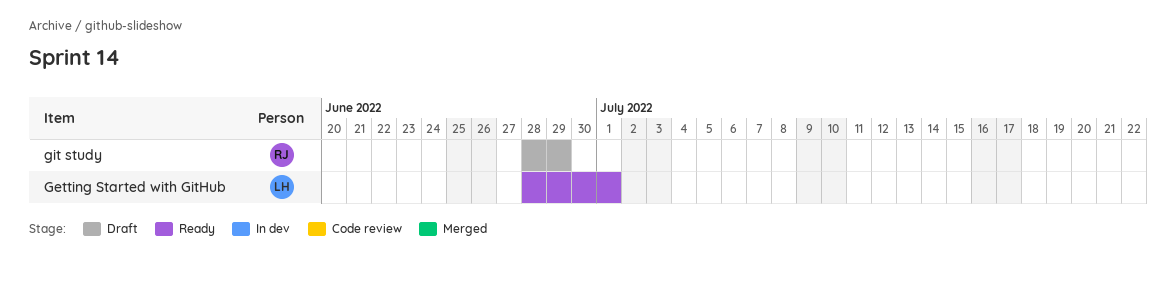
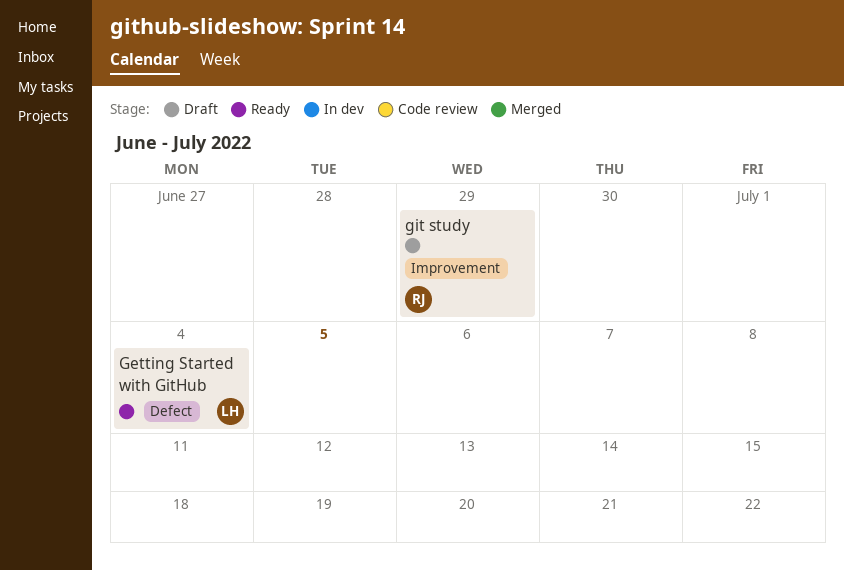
Getting Started with GitHub, due: Jul 1 -> Jul 4

